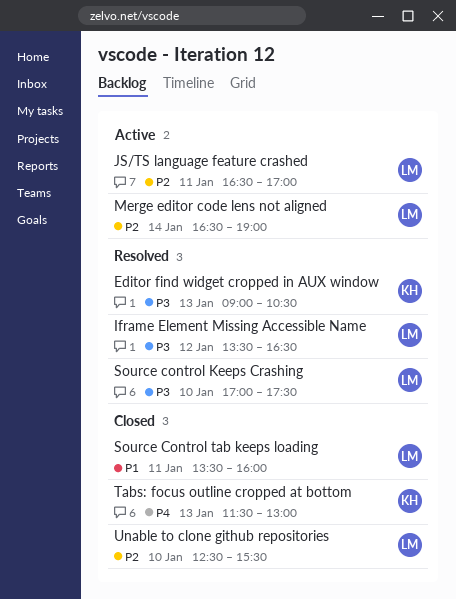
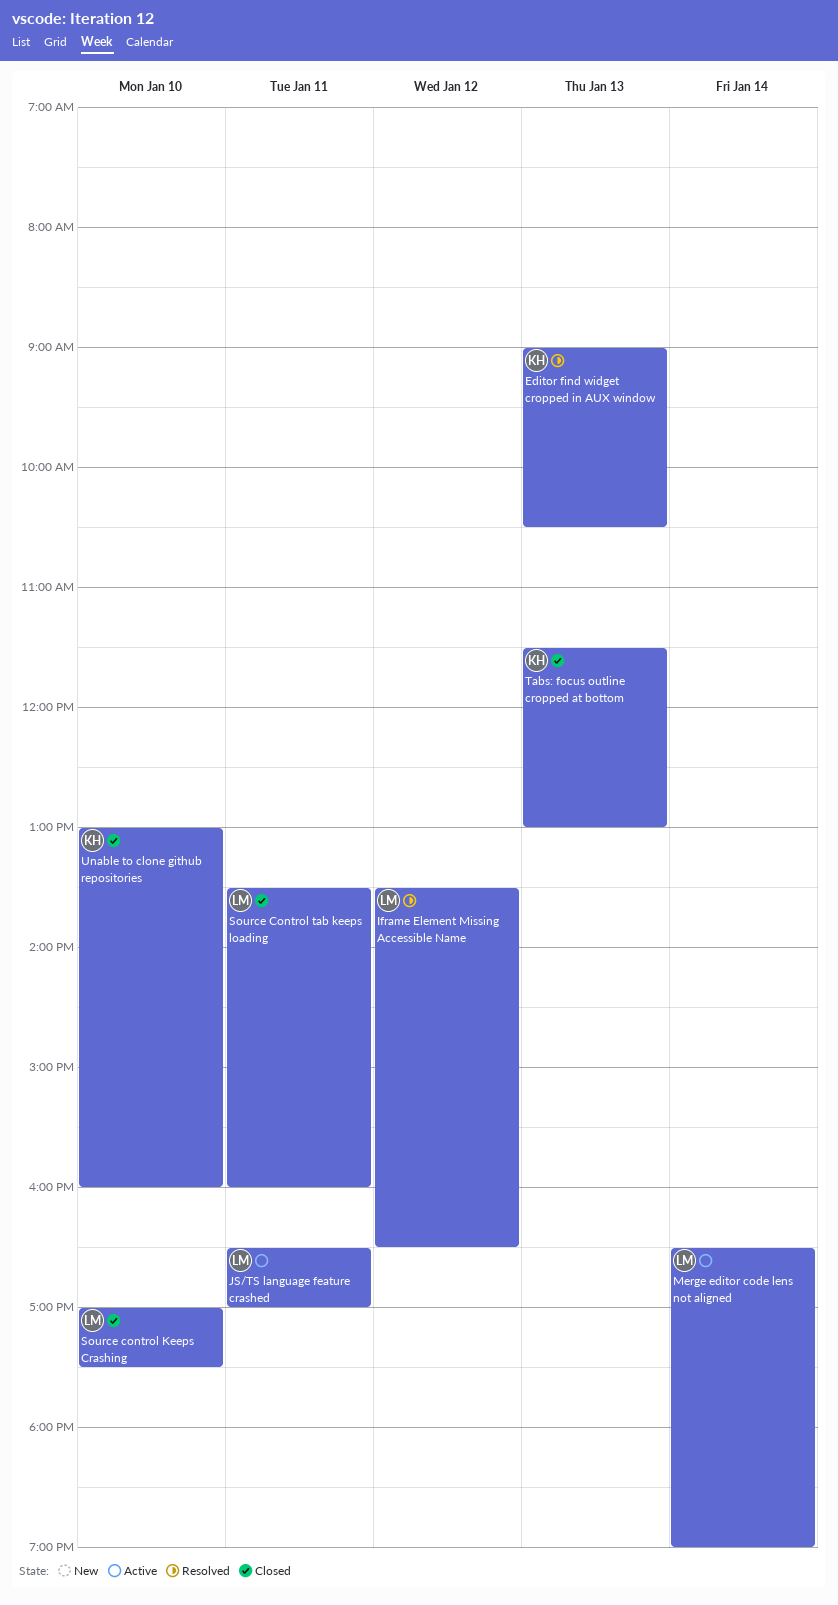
Source control Keeps Crashing, status: Resolved -> Closed
Unable to clone github repositories, owner: LM -> KH
Unable to clone github repositories, begins: 12:30 -> 13:00
Unable to clone github repositories, ends: 15:30 -> 16:00

